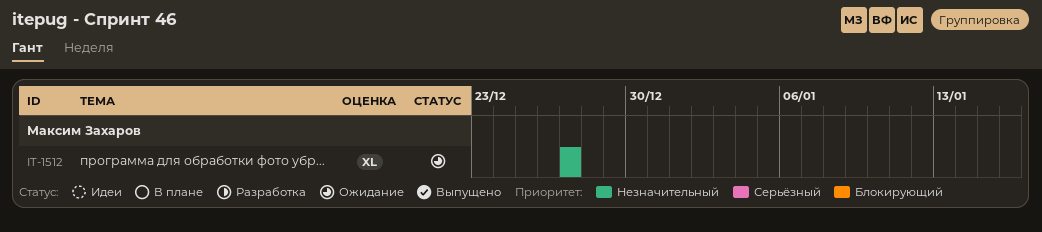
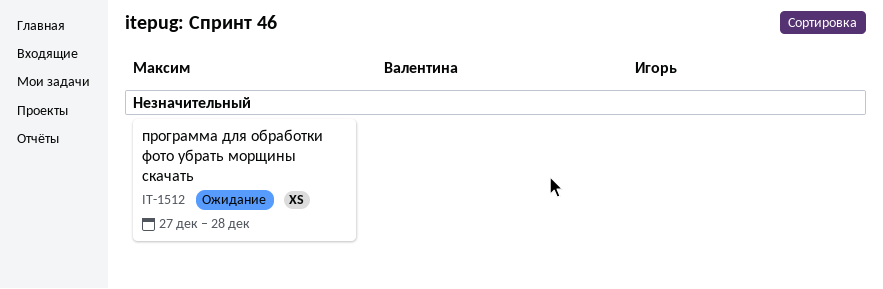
IT-1512, estimate: XL -> XS
IT-1512, due: Dec 27 -> Dec 28

